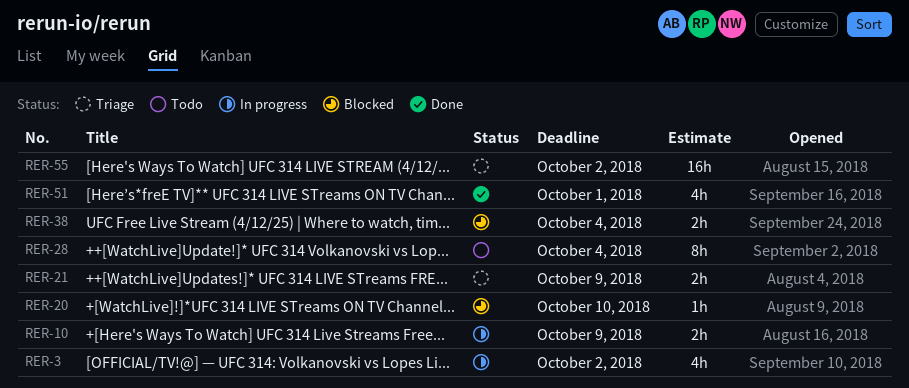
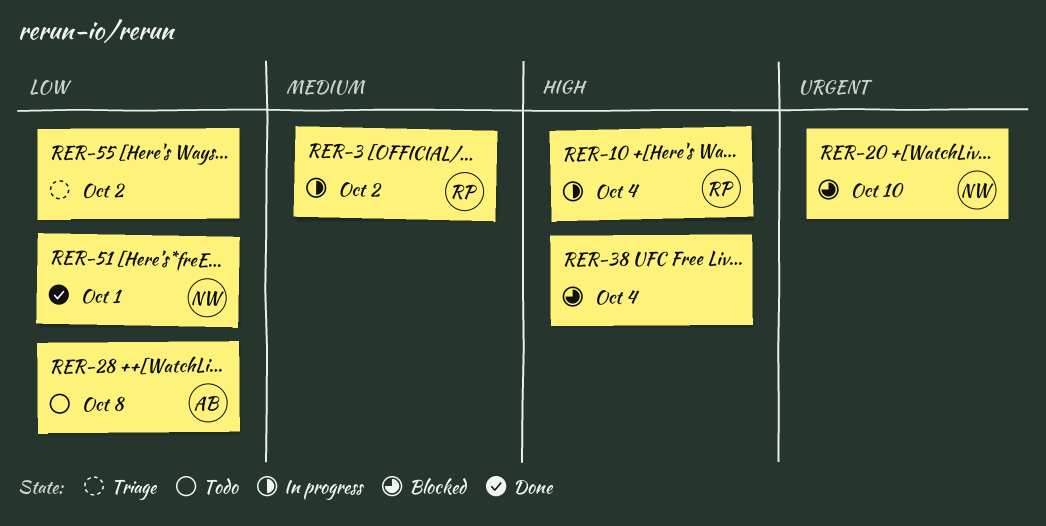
RER-10, due: Oct 9 -> Oct 4
RER-21: present -> none
RER-28, due: Oct 4 -> Oct 8

